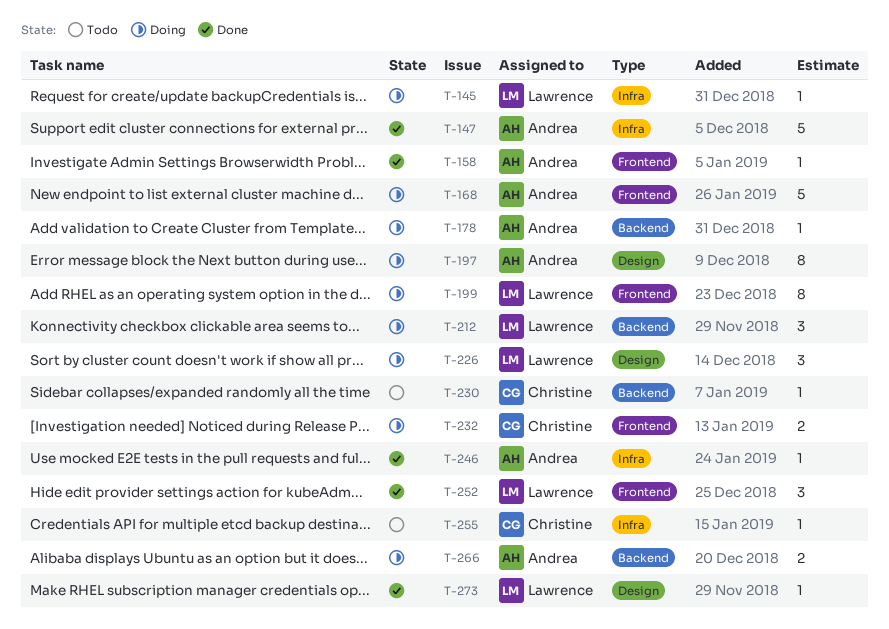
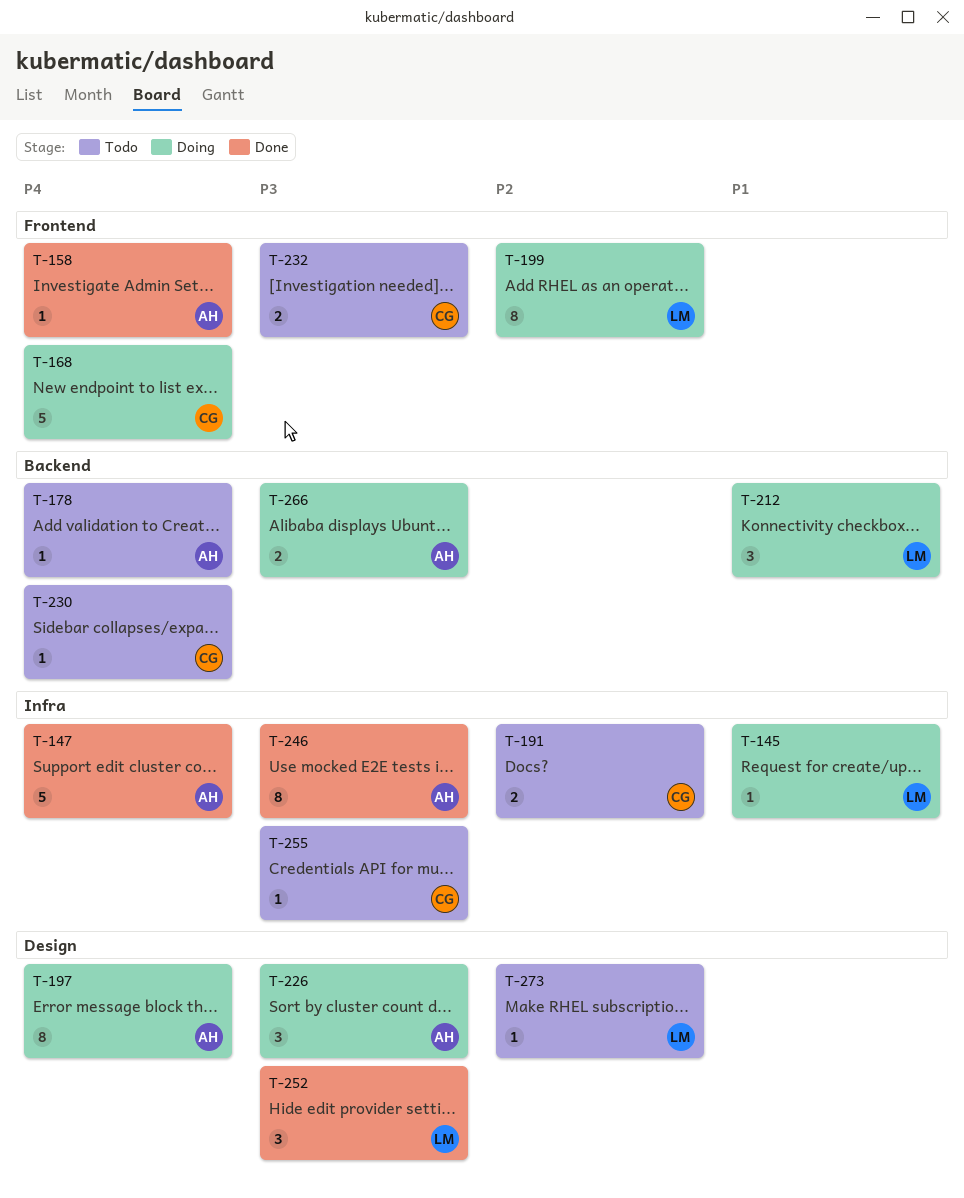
T-168, owner: Andrea -> Christine
T-178, status: Doing -> Todo
T-191: none -> present
T-226, owner: Lawrence -> Andrea
T-232, status: Doing -> Todo
T-246, estimate: 1 -> 8
T-252, label: Frontend -> Design
T-273, status: Done -> Todo

